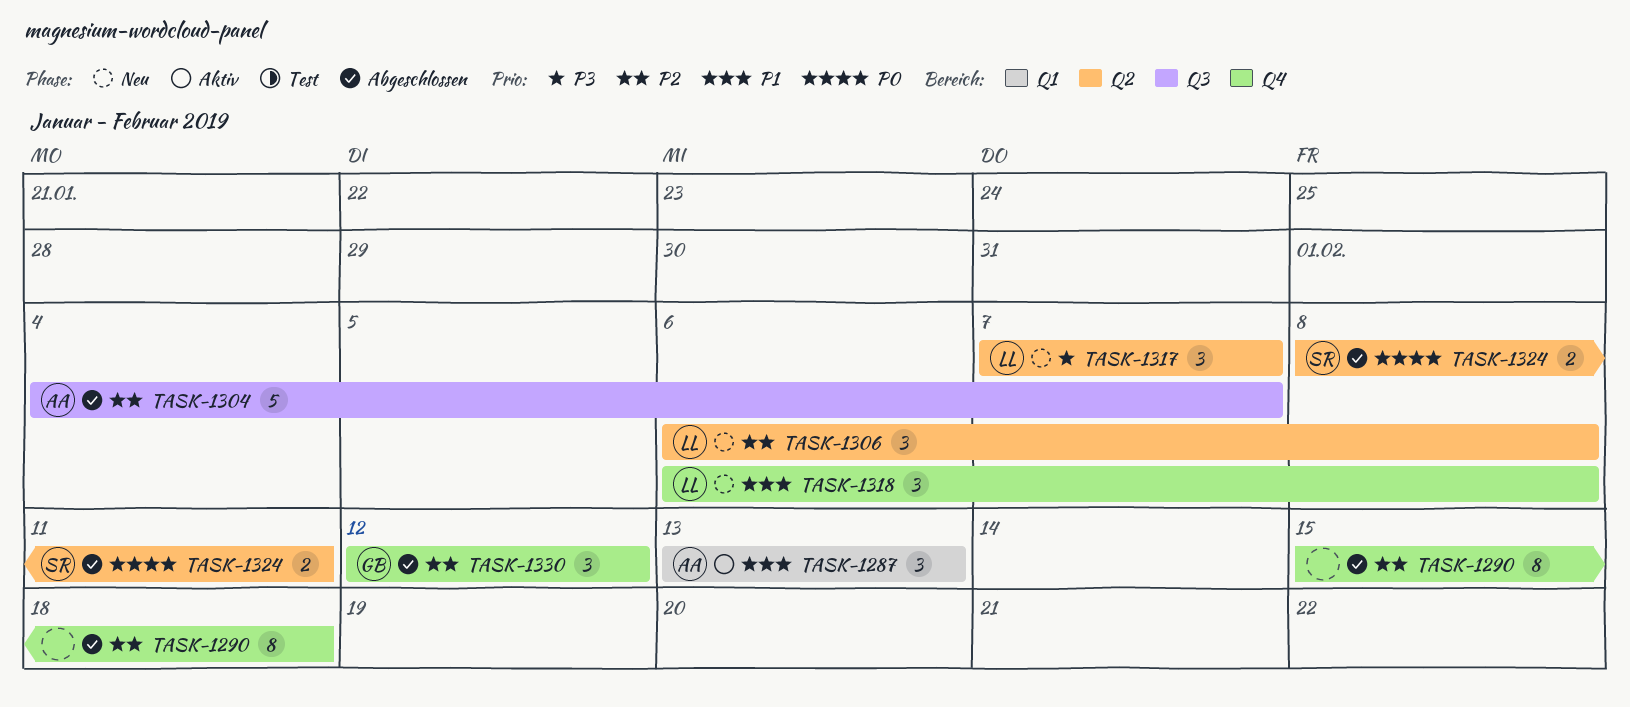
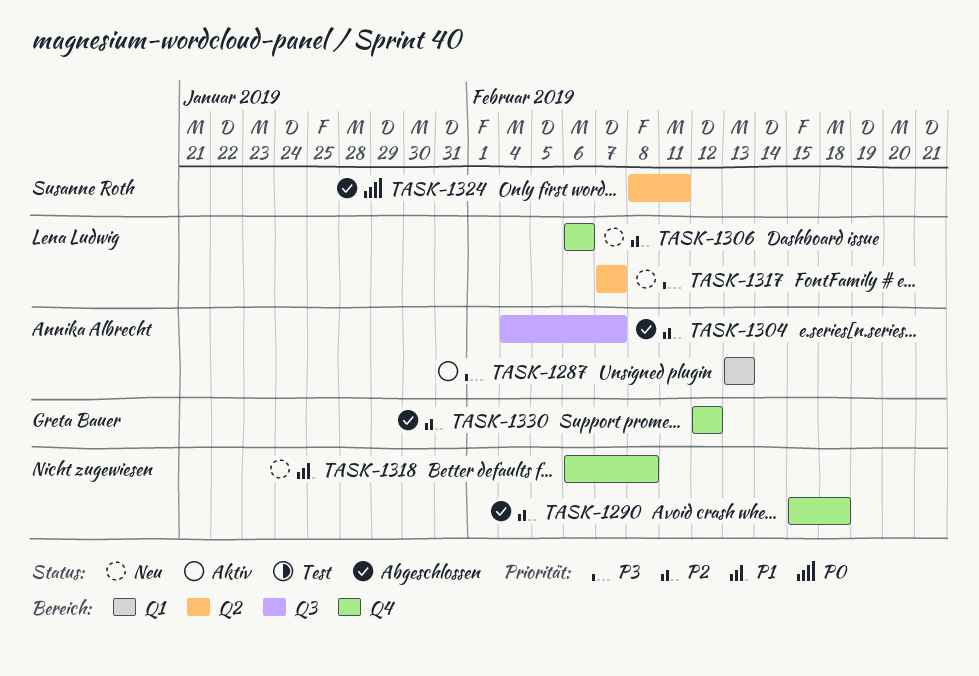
TASK-1287, priority: P1 -> P3
TASK-1306, label: Q2 -> Q4
TASK-1306, due: Feb 8 -> Feb 6
TASK-1318, owner: Lena Ludwig -> none

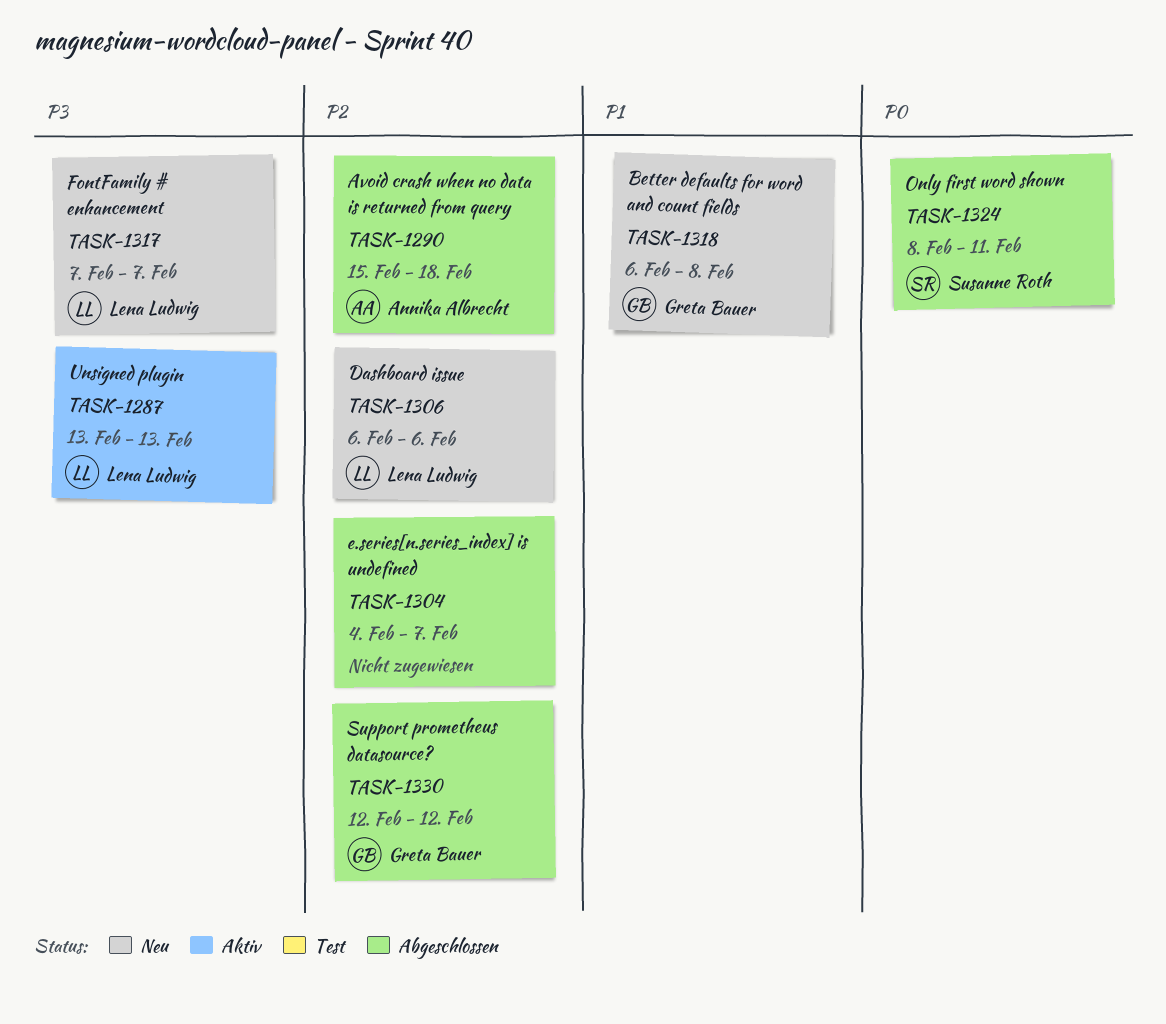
TASK-1287, owner: Annika Albrecht -> Lena Ludwig
TASK-1290, owner: none -> Annika Albrecht
TASK-1304, owner: Annika Albrecht -> none
TASK-1318, owner: none -> Greta Bauer

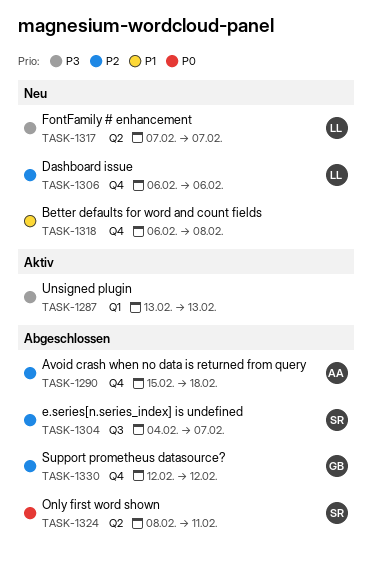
TASK-1287, owner: Lena Ludwig -> none
TASK-1304, owner: none -> Susanne Roth
TASK-1318, owner: Greta Bauer -> none

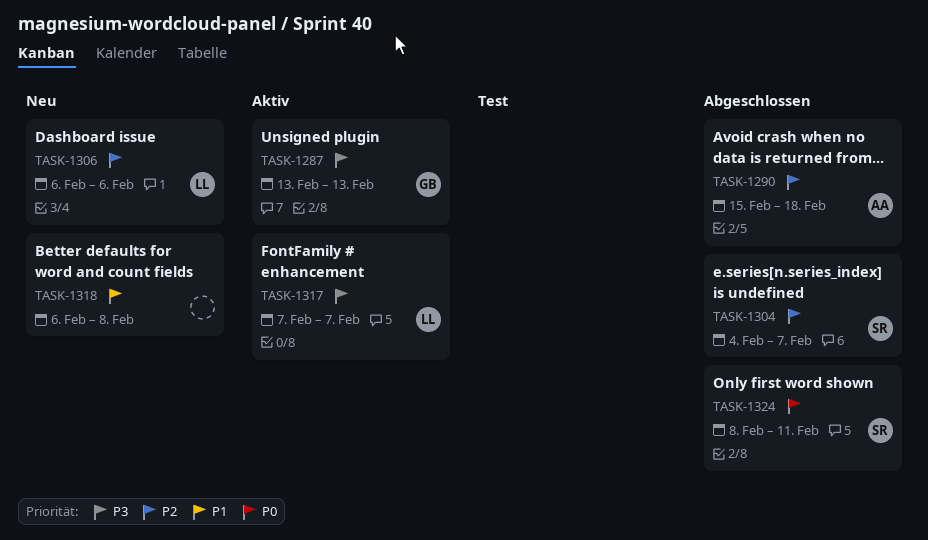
TASK-1287, owner: none -> GB
TASK-1317, status: Neu -> Aktiv
TASK-1330: present -> none

